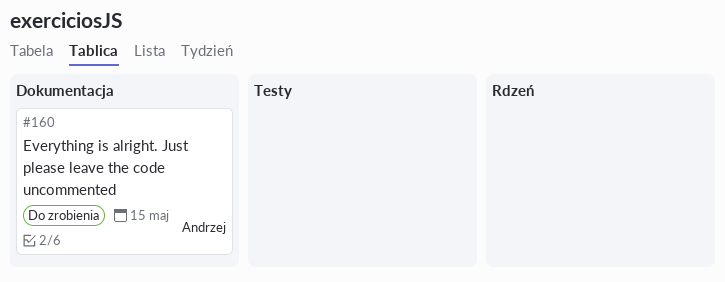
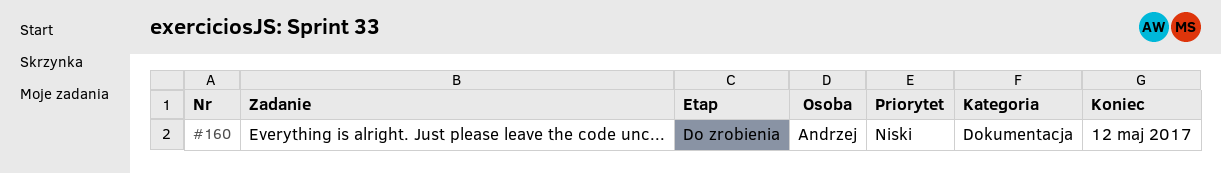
#160, due: May 15 -> May 12

